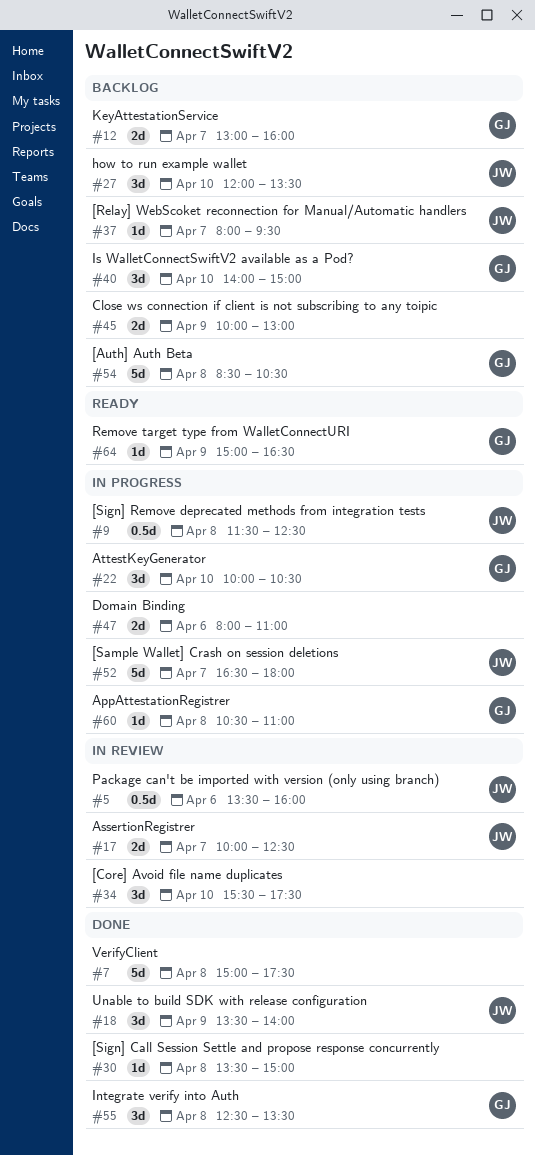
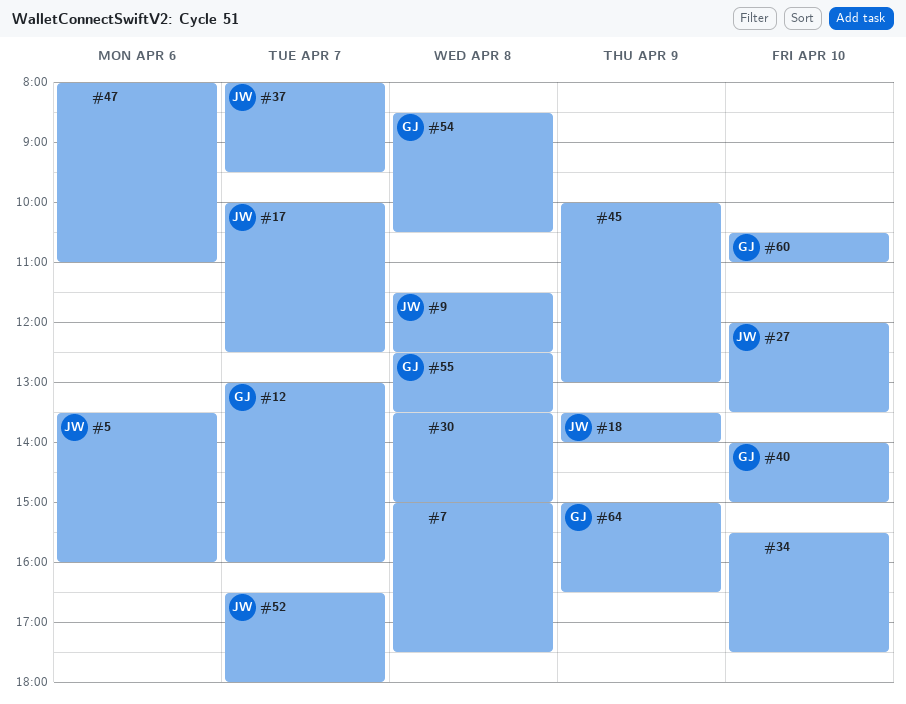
#22: present -> none
#60, day: Apr 8 -> Apr 10

